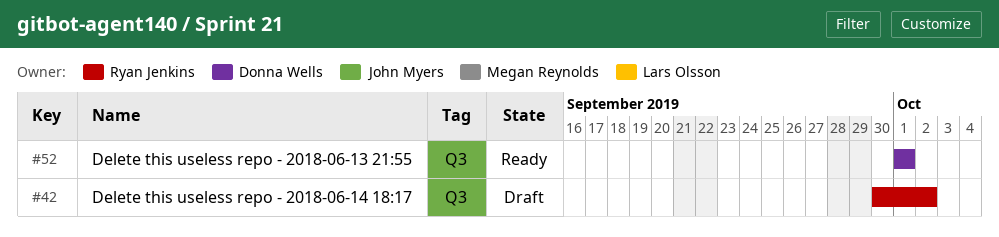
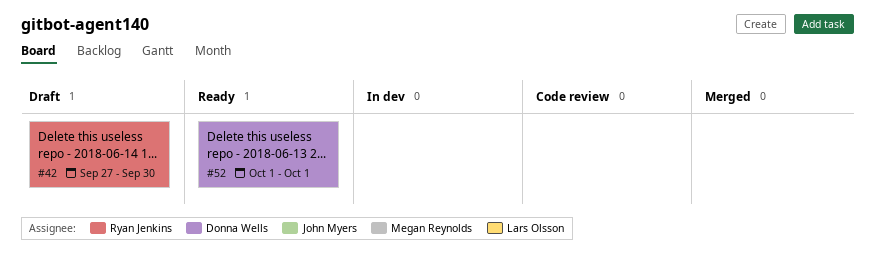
#42, start: Sep 30 -> Sep 27
#42, due: Oct 2 -> Sep 30

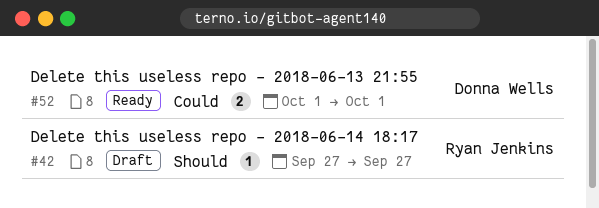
#42, due: Sep 30 -> Sep 27

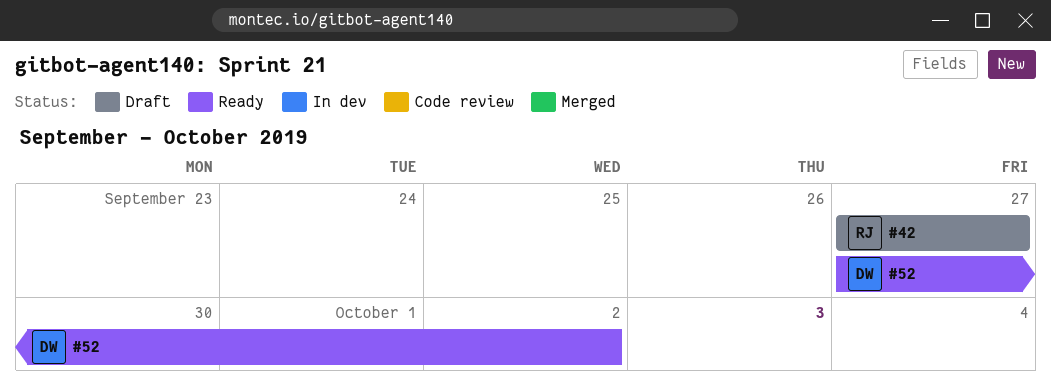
#52, start: Oct 1 -> Sep 27
#52, due: Oct 1 -> Oct 2

